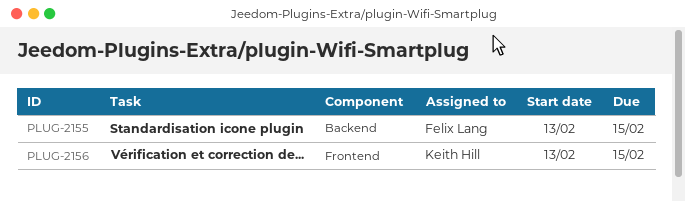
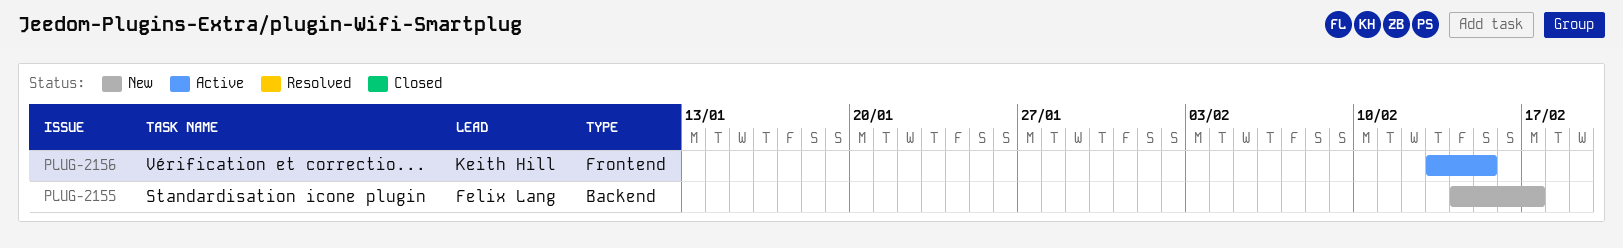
PLUG-2155, start: Feb 13 -> Feb 14
PLUG-2155, due: Feb 15 -> Feb 17

